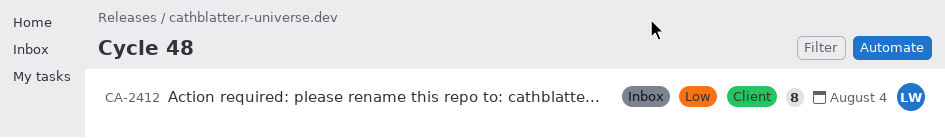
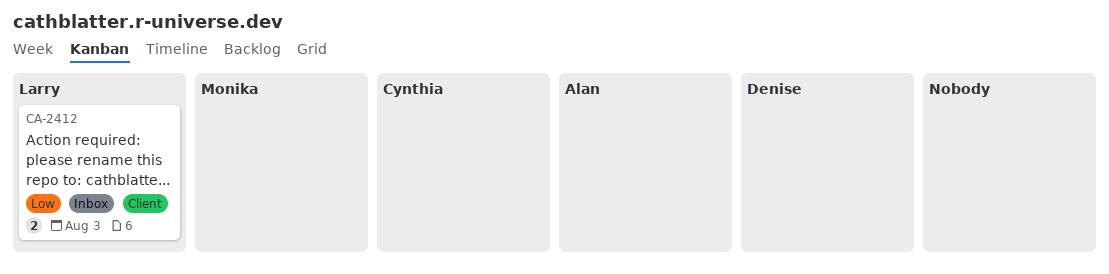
CA-2412, estimate: 8 -> 2
CA-2412, due: Aug 4 -> Aug 3

